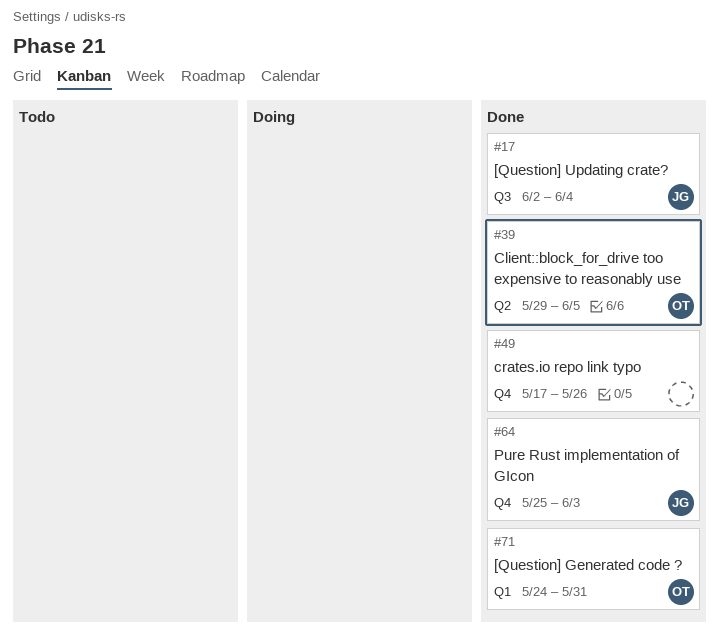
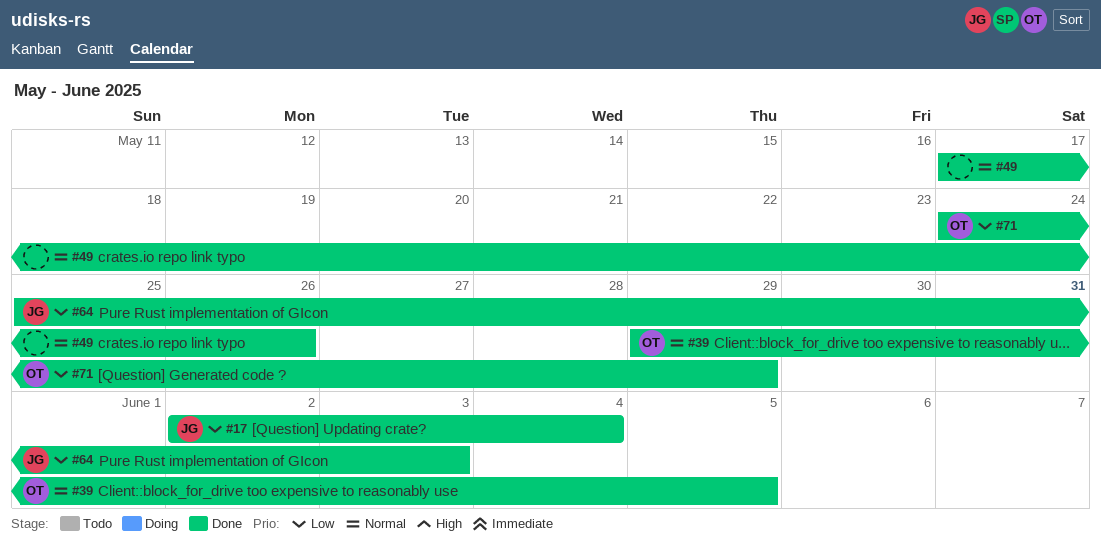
#71, due: May 31 -> May 29

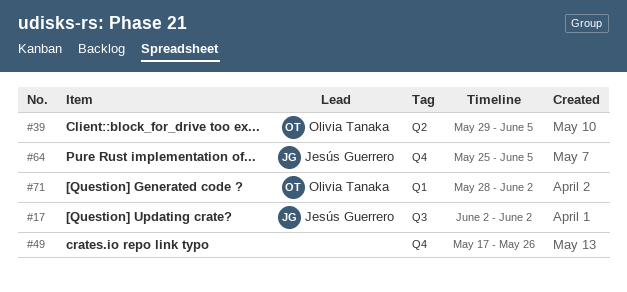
#17, due: Jun 4 -> Jun 2
#64, due: Jun 3 -> Jun 5
#71, start: May 24 -> May 28
#71, due: May 29 -> Jun 2

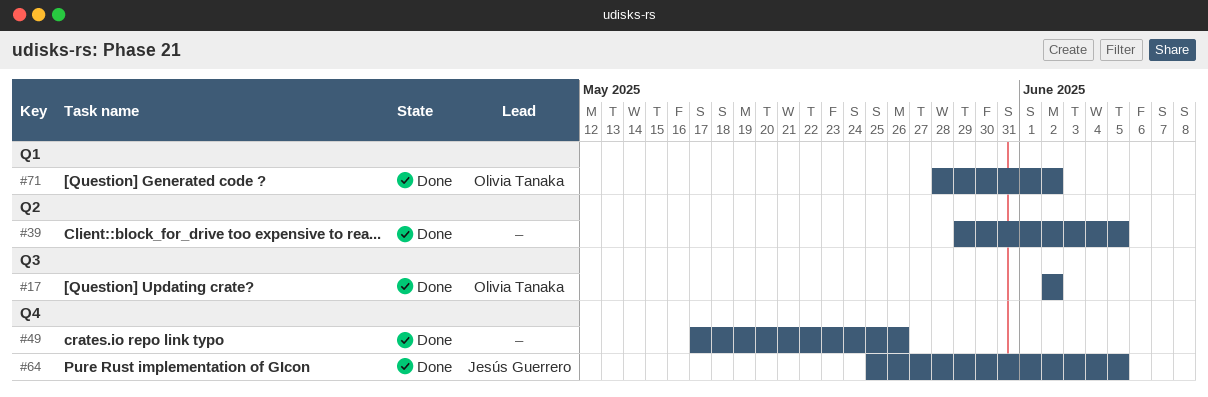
#17, owner: Jesús Guerrero -> Olivia Tanaka
#39, owner: Olivia Tanaka -> none

